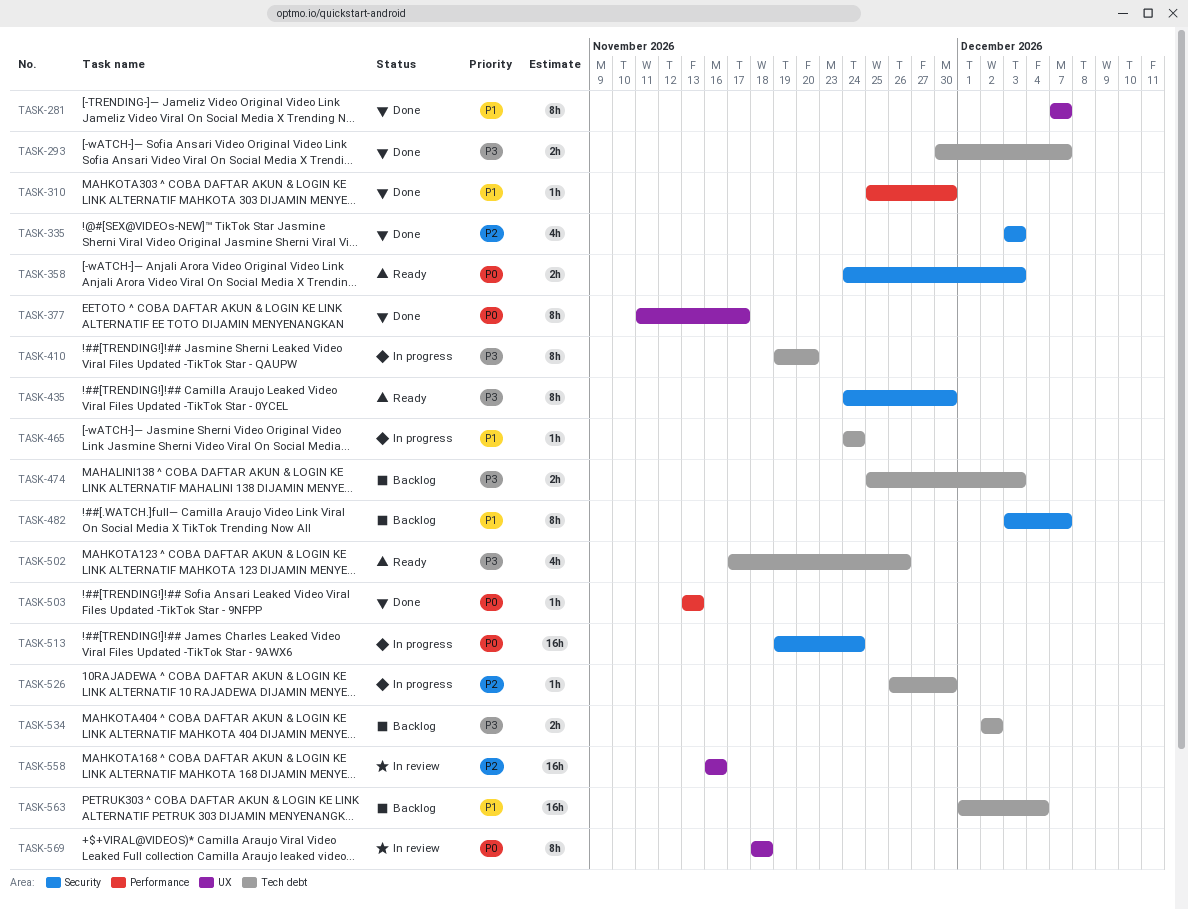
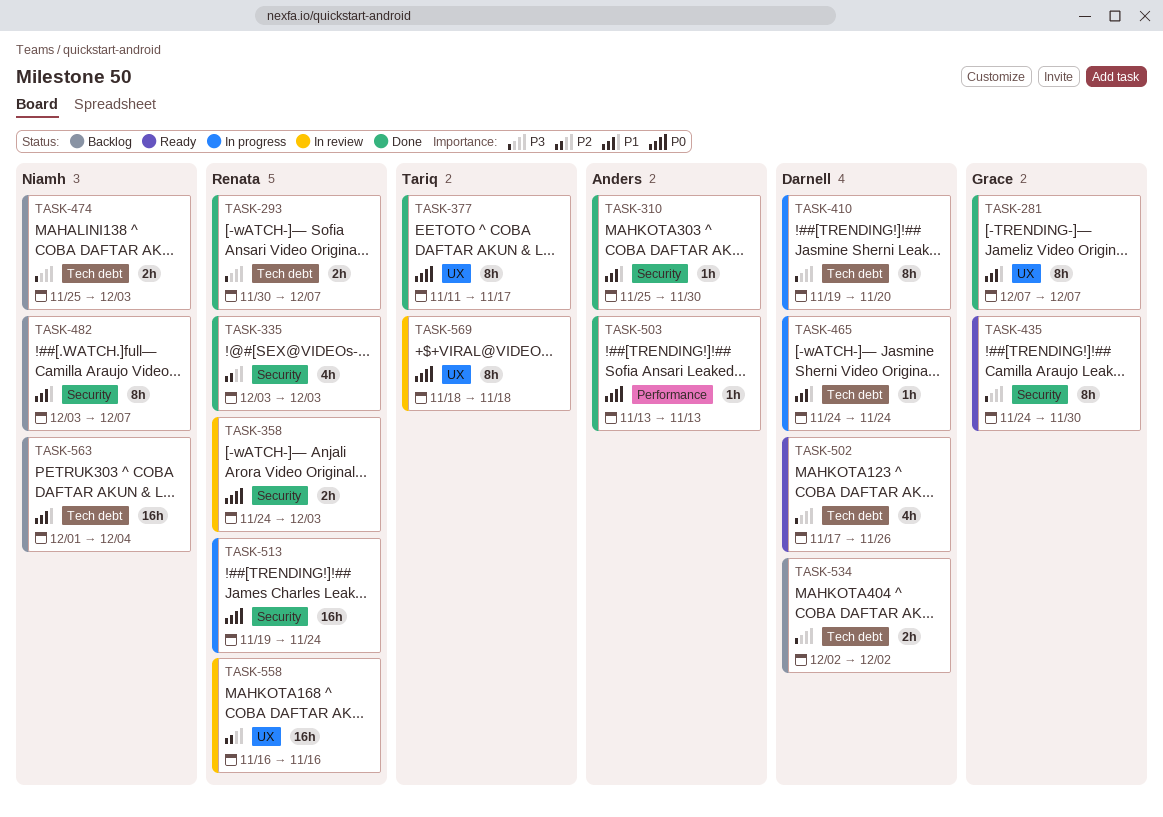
TASK-310, label: Performance -> Security
TASK-358, status: Ready -> In review
TASK-526: present -> none

